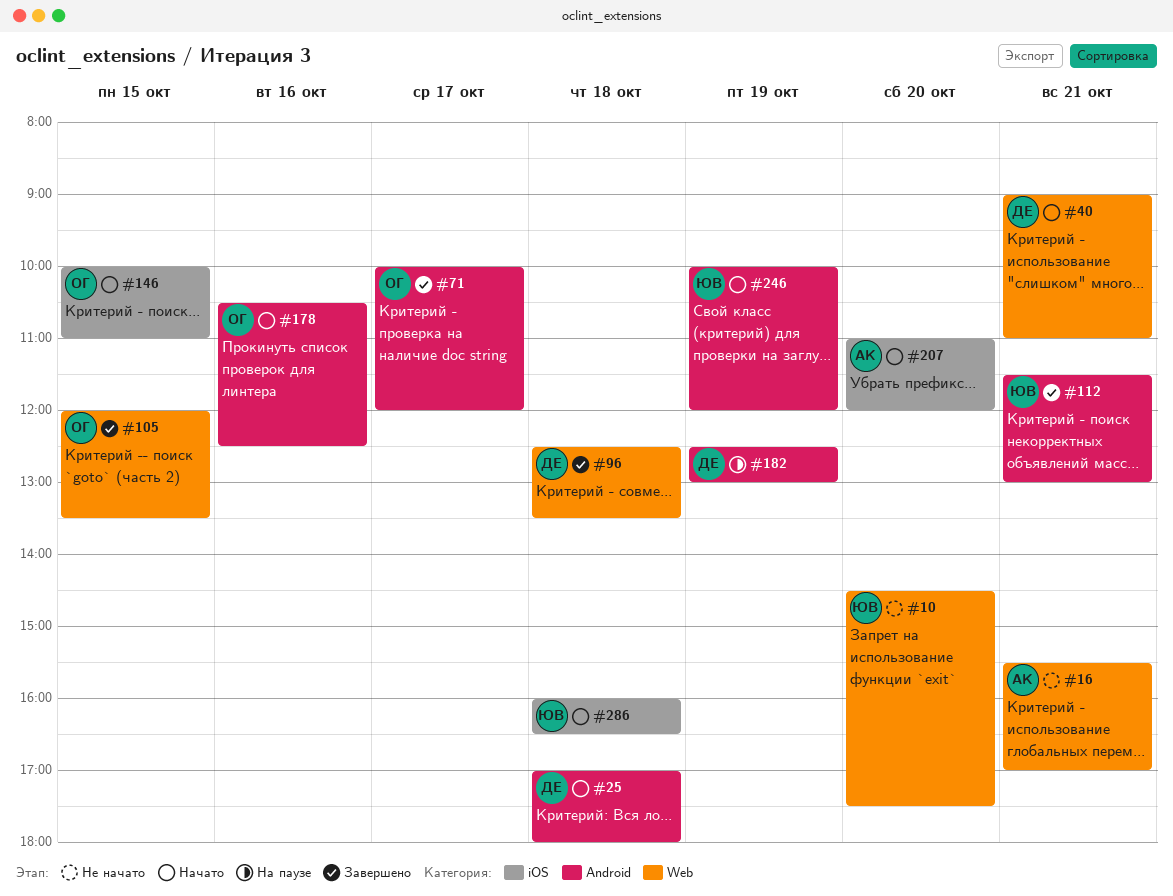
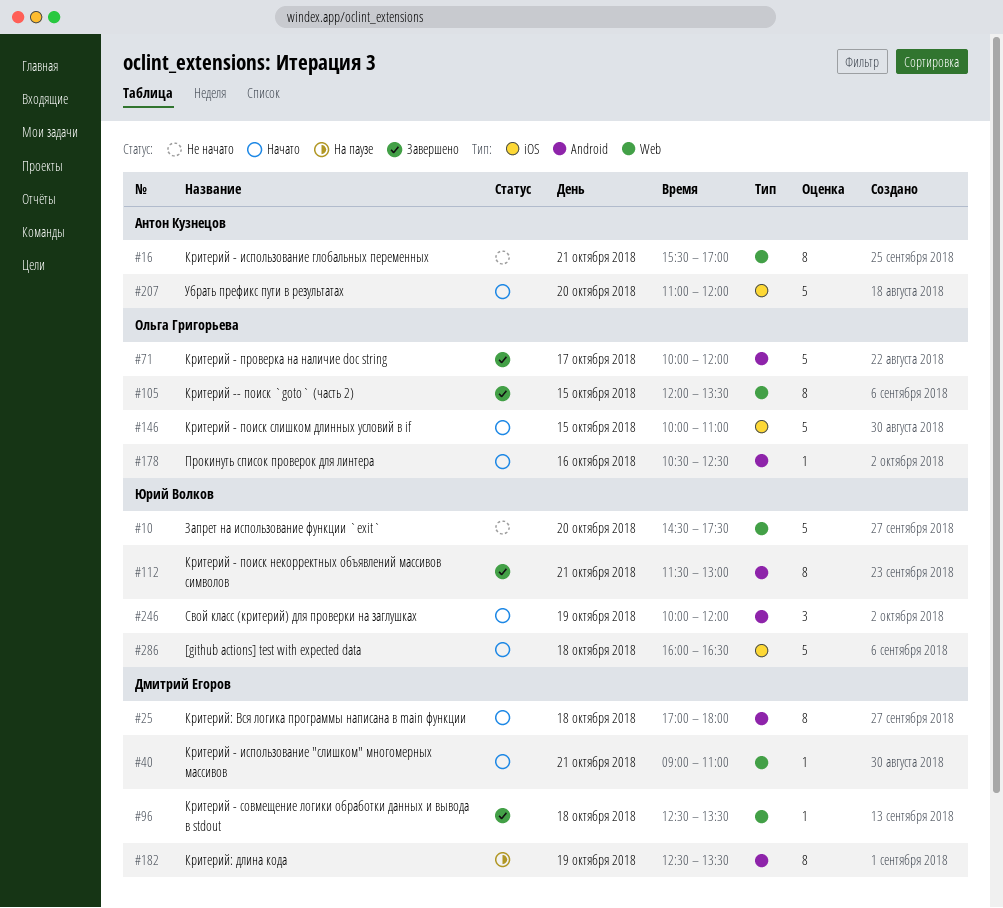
#182, ends: 13:00 -> 13:30

